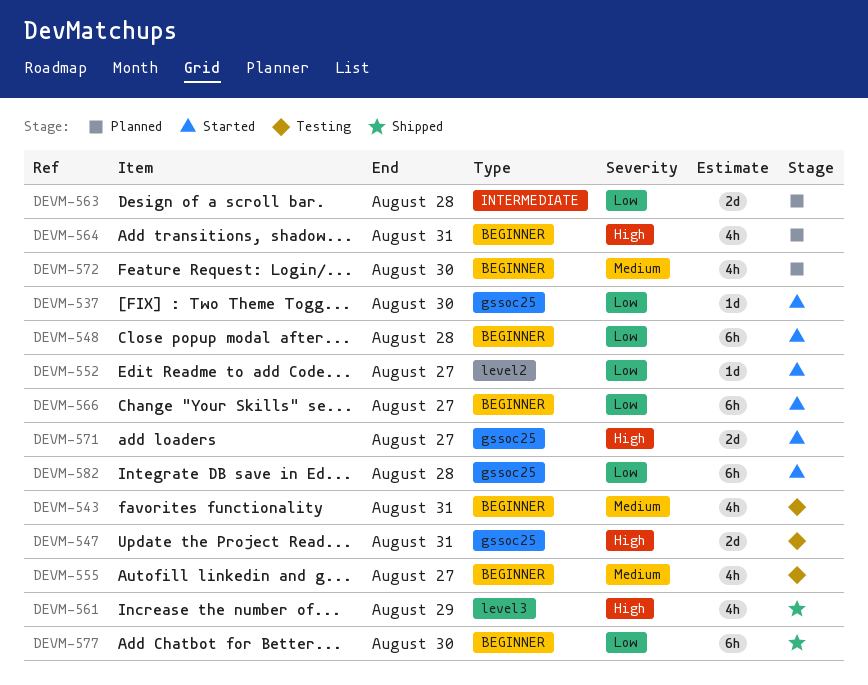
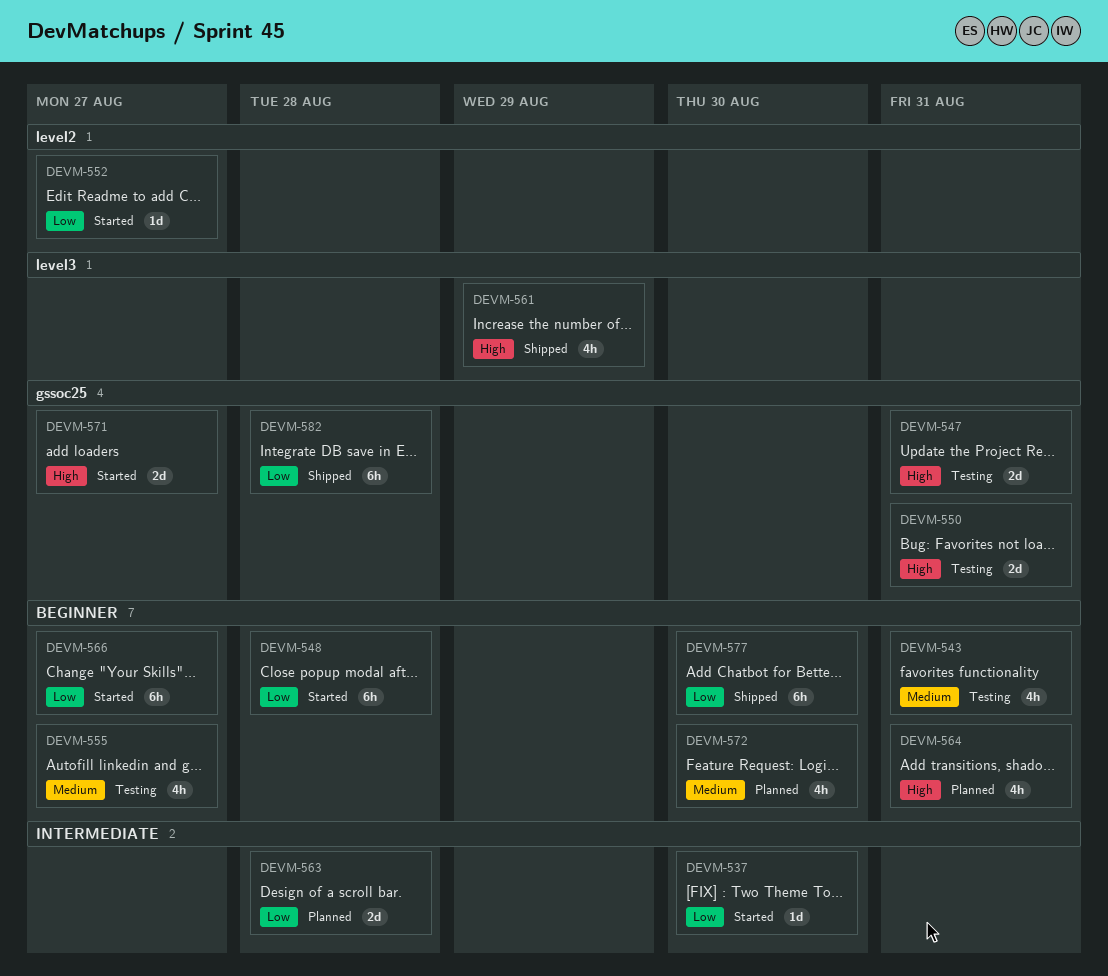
DEVM-537, label: gssoc25 -> INTERMEDIATE
DEVM-550: none -> present
DEVM-582, status: Started -> Shipped

